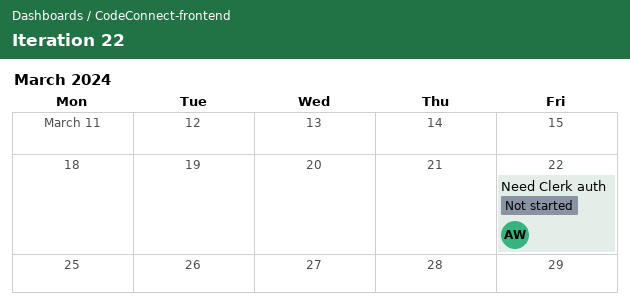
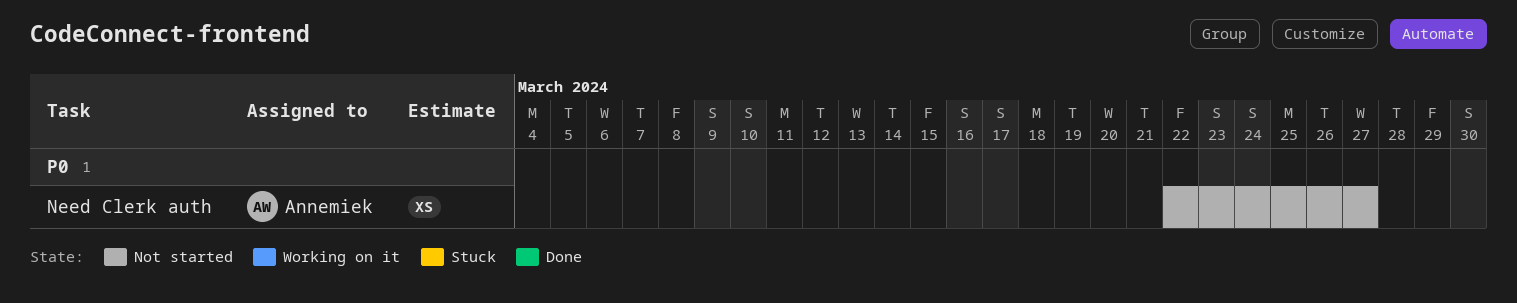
Need Clerk auth, due: Mar 22 -> Mar 27

